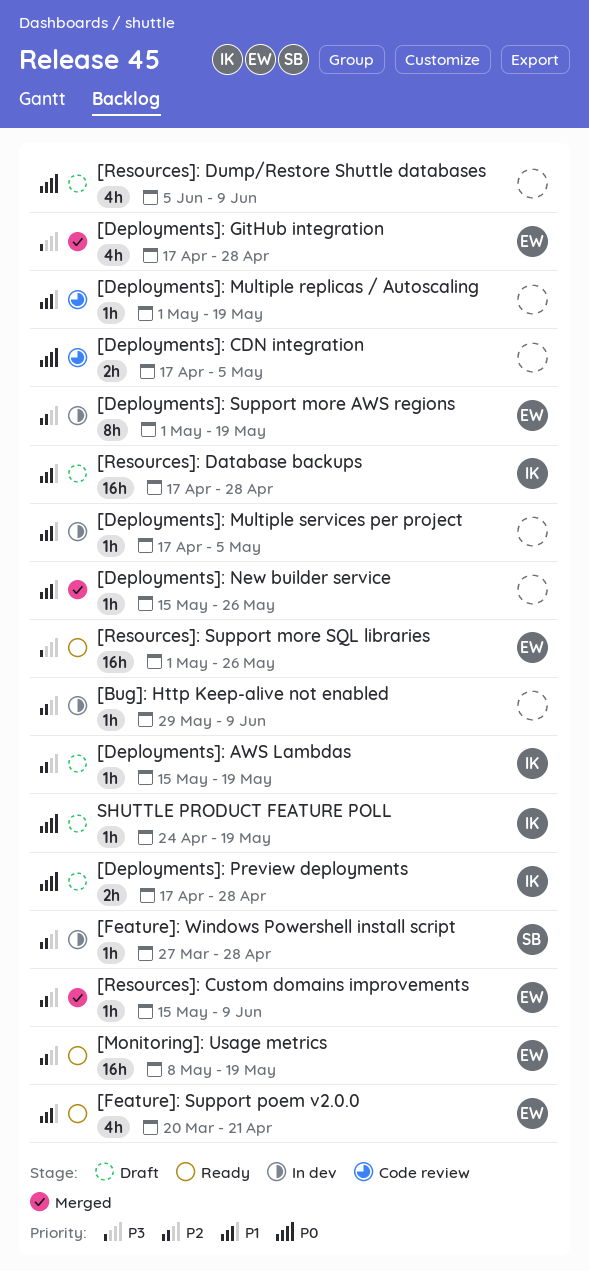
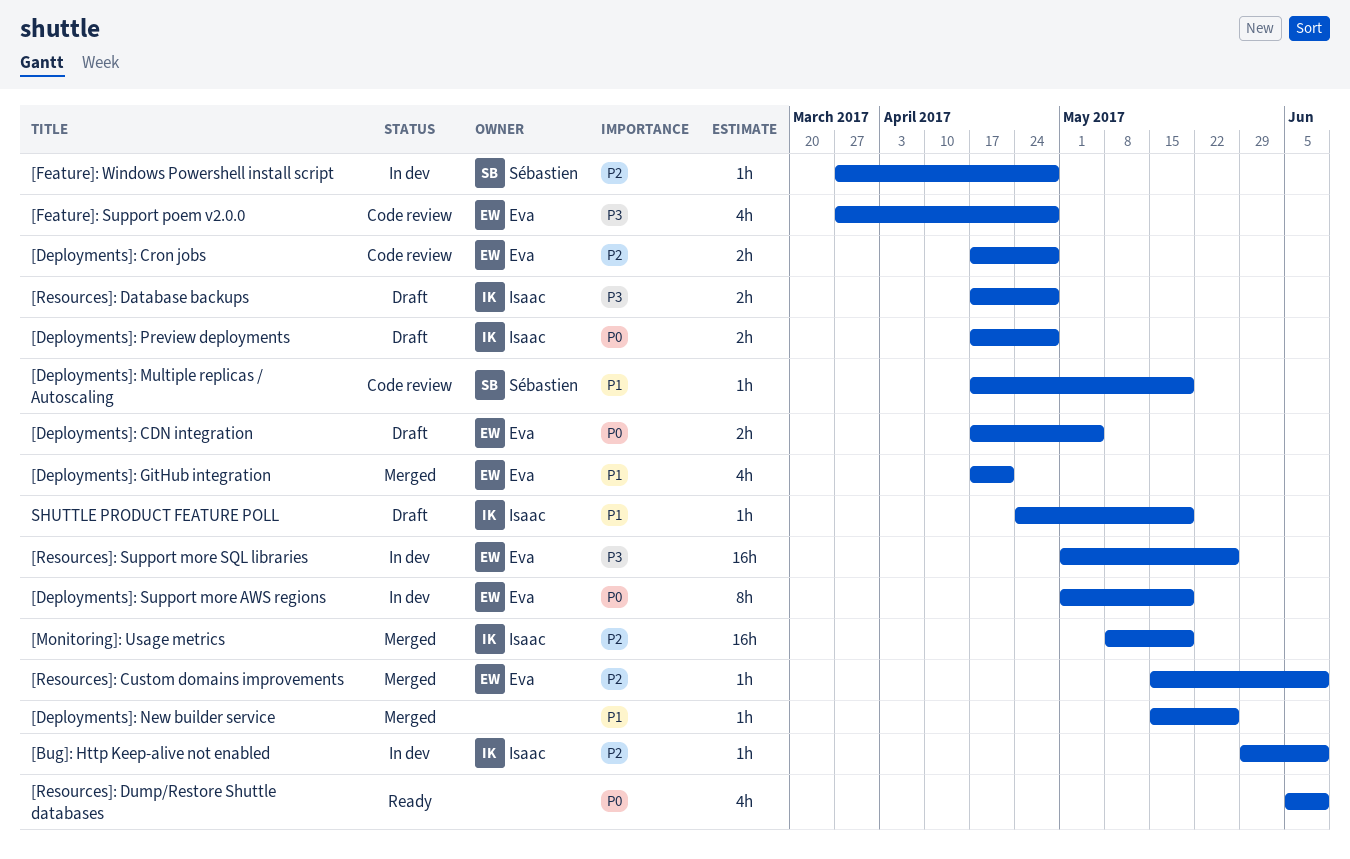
[Bug]: Http Keep-alive not enabled, owner: none -> Isaac
[Deployments]: AWS Lambdas: present -> none
[Deployments]: CDN integration, status: Code review -> Draft
[Deployments]: CDN integration, owner: none -> Eva
[Deployments]: Cron jobs: none -> present
[Deployments]: GitHub integration, priority: P3 -> P1
[Deployments]: GitHub integration, due: Apr 28 -> Apr 21
[Deployments]: Multiple replicas / Autoscaling, owner: none -> Sébastien
[Deployments]: Multiple replicas / Autoscaling, start: May 1 -> Apr 17
[Deployments]: Multiple services per project: present -> none
[Deployments]: Support more AWS regions, priority: P2 -> P0
[Feature]: Support poem v2.0.0, status: Ready -> Code review
[Feature]: Support poem v2.0.0, priority: P1 -> P3
[Feature]: Support poem v2.0.0, start: Mar 20 -> Mar 27
[Feature]: Support poem v2.0.0, due: Apr 21 -> Apr 28
[Monitoring]: Usage metrics, status: Ready -> Merged
[Monitoring]: Usage metrics, owner: Eva -> Isaac
[Resources]: Database backups, priority: P1 -> P3
[Resources]: Database backups, estimate: 16h -> 2h
[Resources]: Dump/Restore Shuttle databases, status: Draft -> Ready
[Resources]: Support more SQL libraries, status: Ready -> In dev
SHUTTLE PRODUCT FEATURE POLL, priority: P0 -> P1

